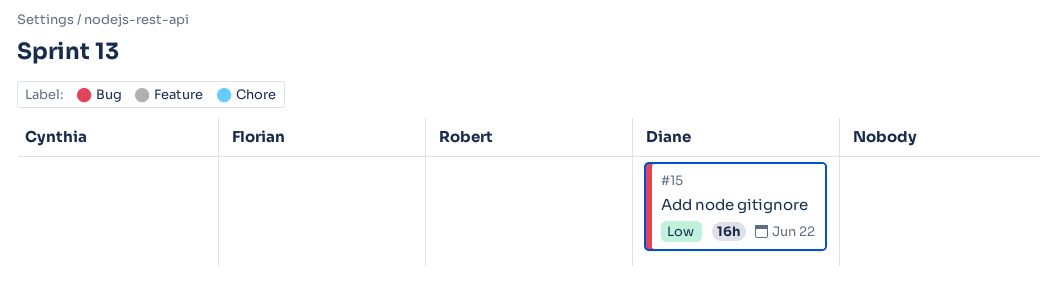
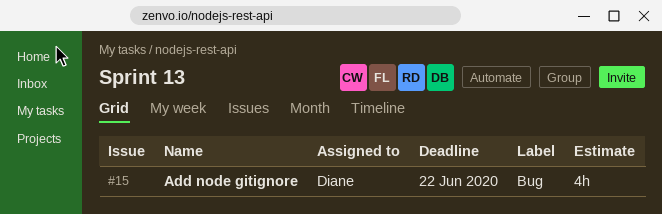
#15, estimate: 16h -> 4h

